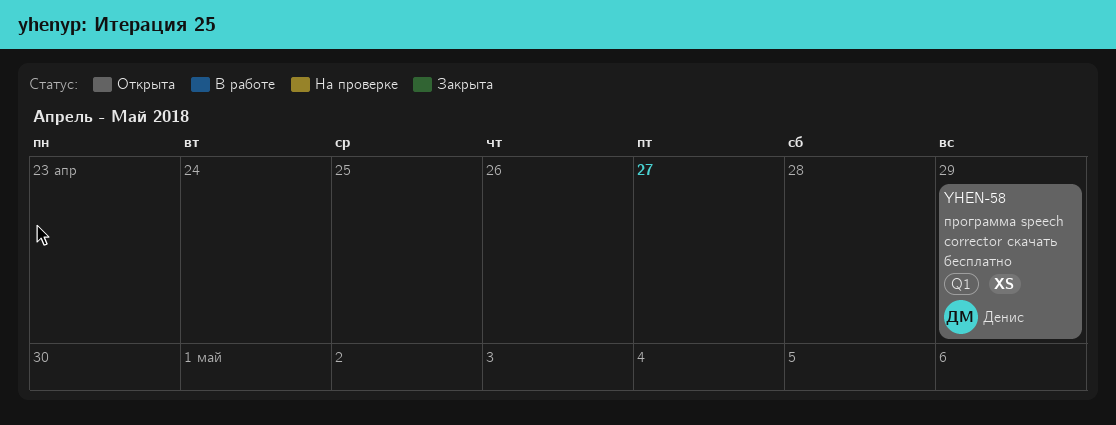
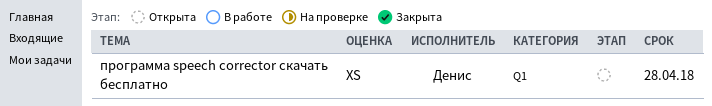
программа speech corrector скачать бесплатно, due: Apr 29 -> Apr 28

